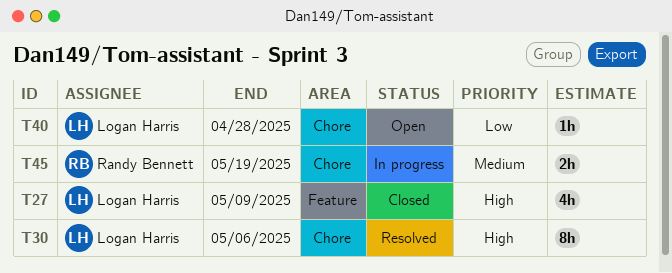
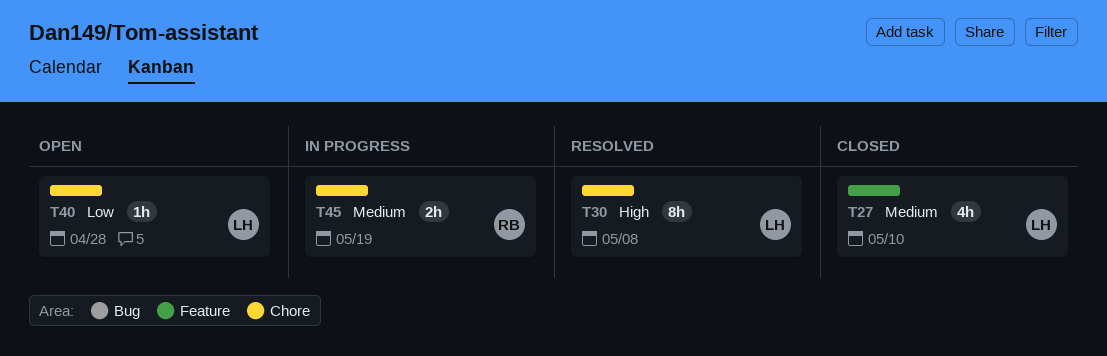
T27, priority: High -> Medium
T27, due: May 9 -> May 10
T30, due: May 6 -> May 8

